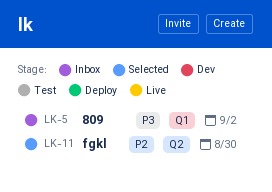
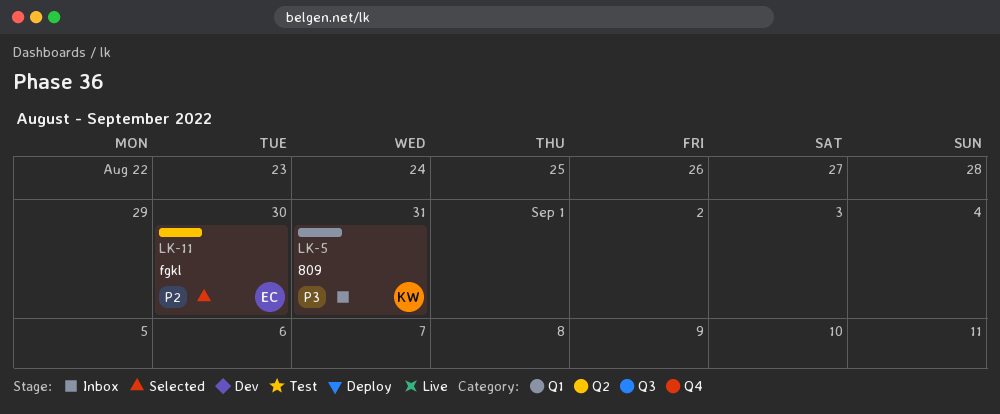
LK-5, due: Sep 2 -> Aug 31

